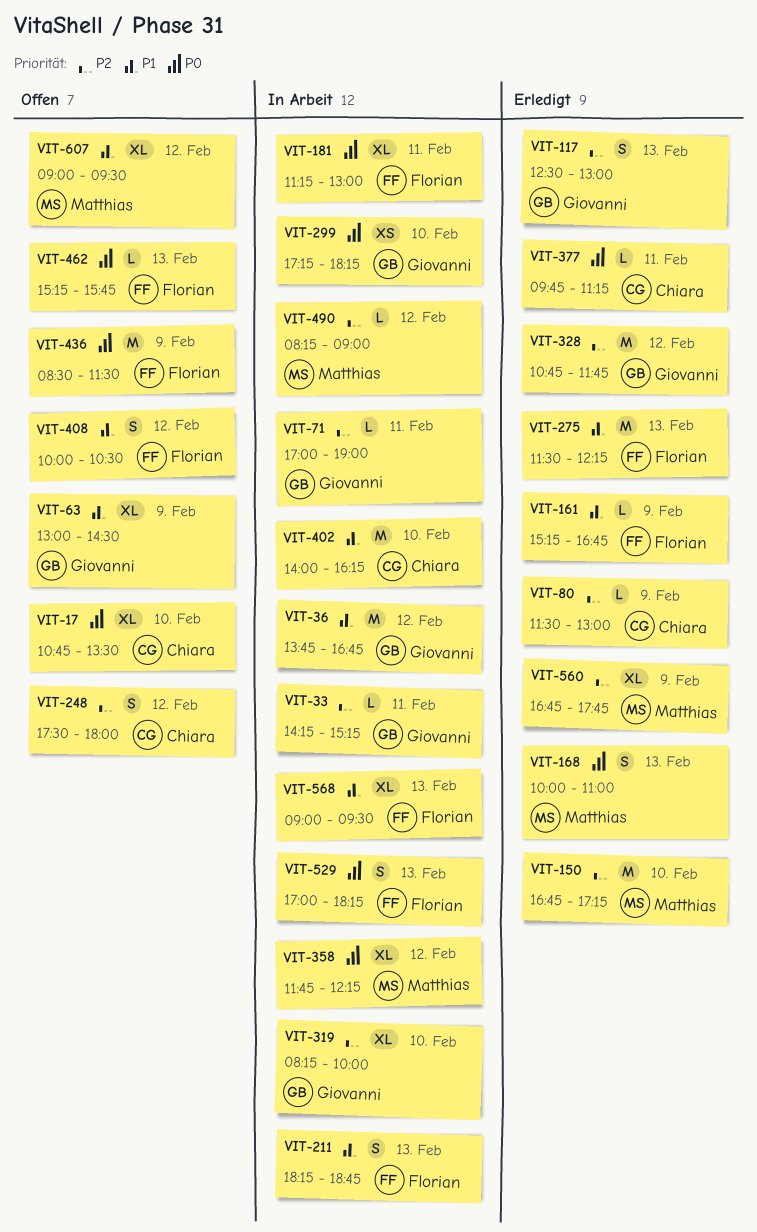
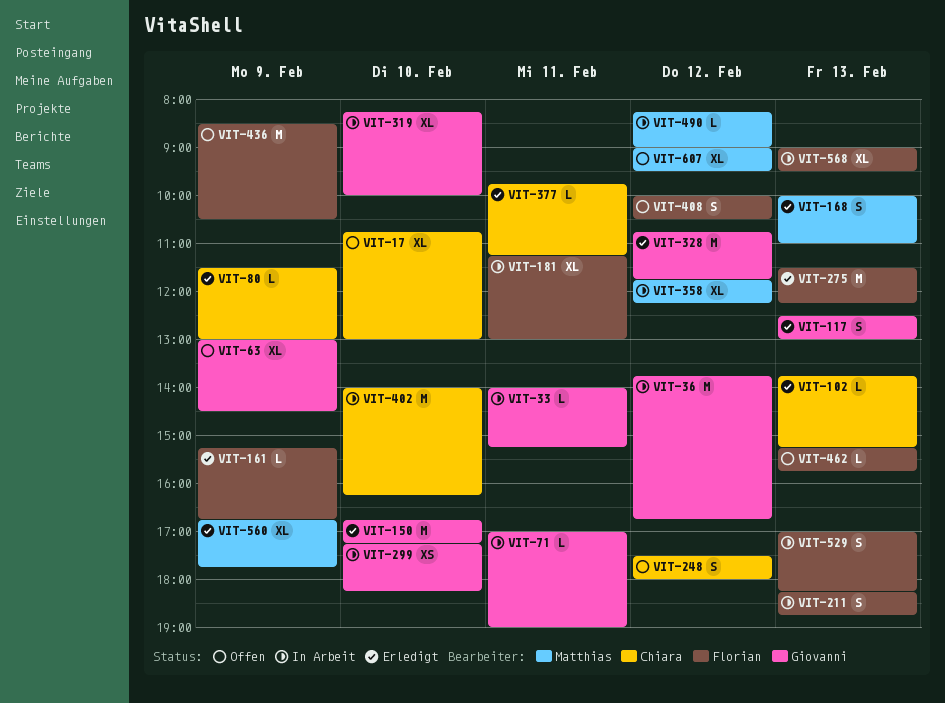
VIT-17, ends: 13:30 -> 13:00
VIT-33, begins: 14:15 -> 14:00
VIT-102: none -> present
VIT-150, owner: Matthias -> Giovanni
VIT-436, ends: 11:30 -> 10:30

